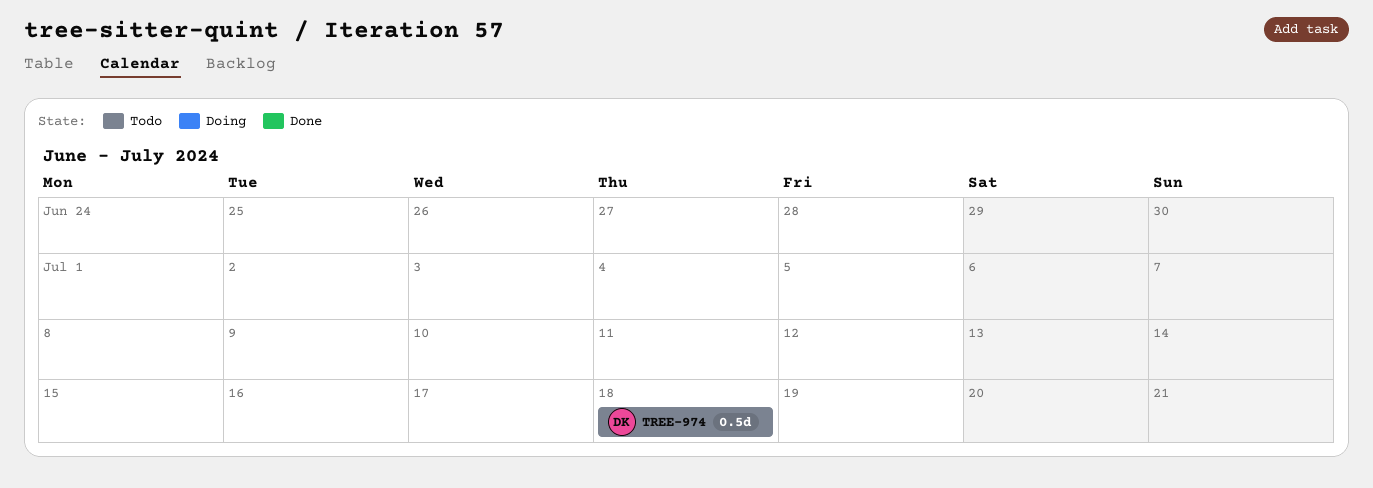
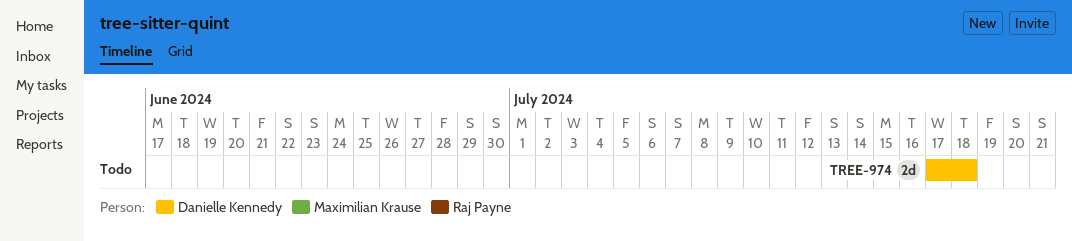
TREE-974, estimate: 0.5d -> 2d
TREE-974, start: Jul 18 -> Jul 17

